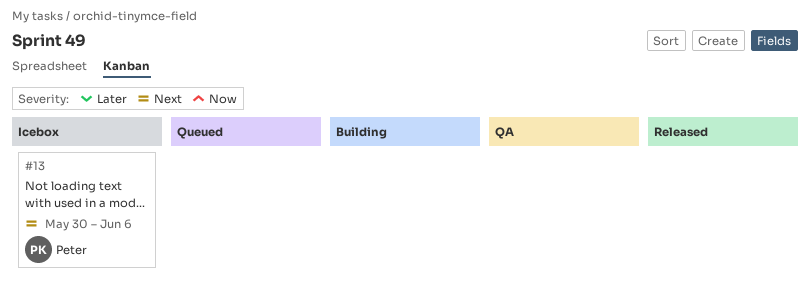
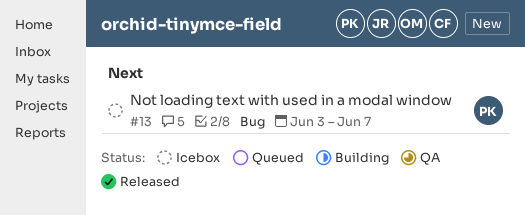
#13, start: May 30 -> Jun 3
#13, due: Jun 6 -> Jun 7

